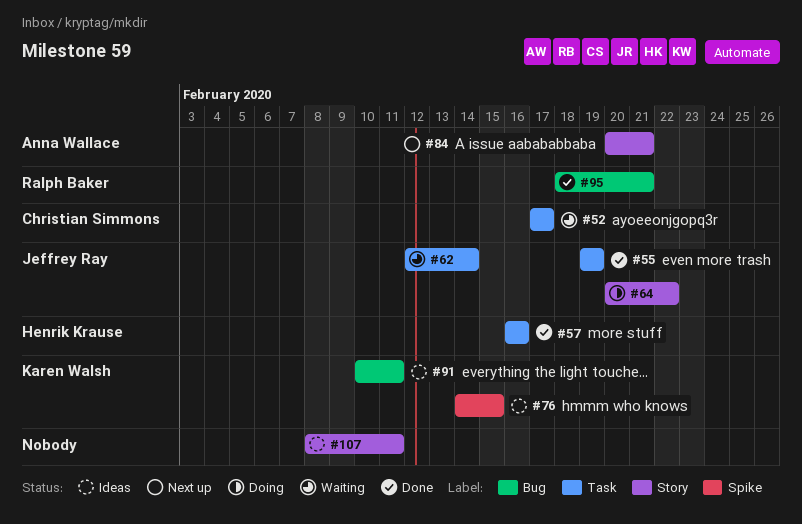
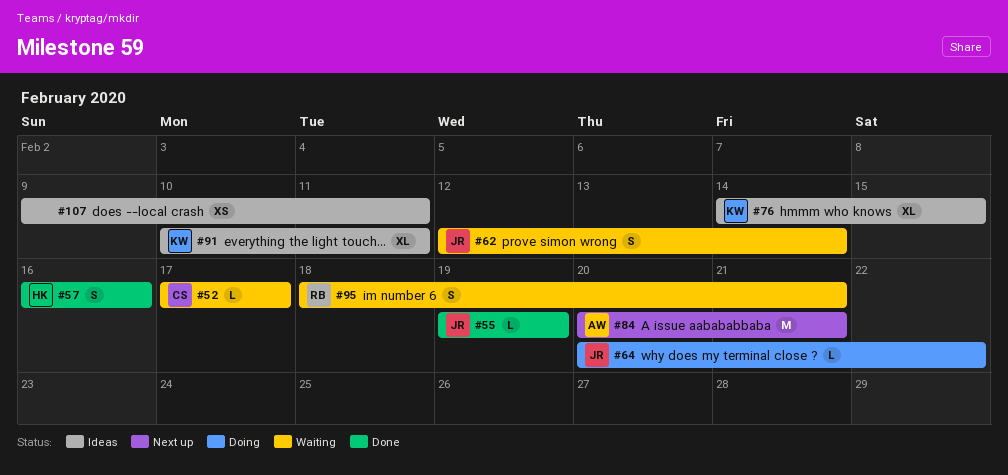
#95, status: Done -> Waiting
#107, start: Feb 8 -> Feb 9

